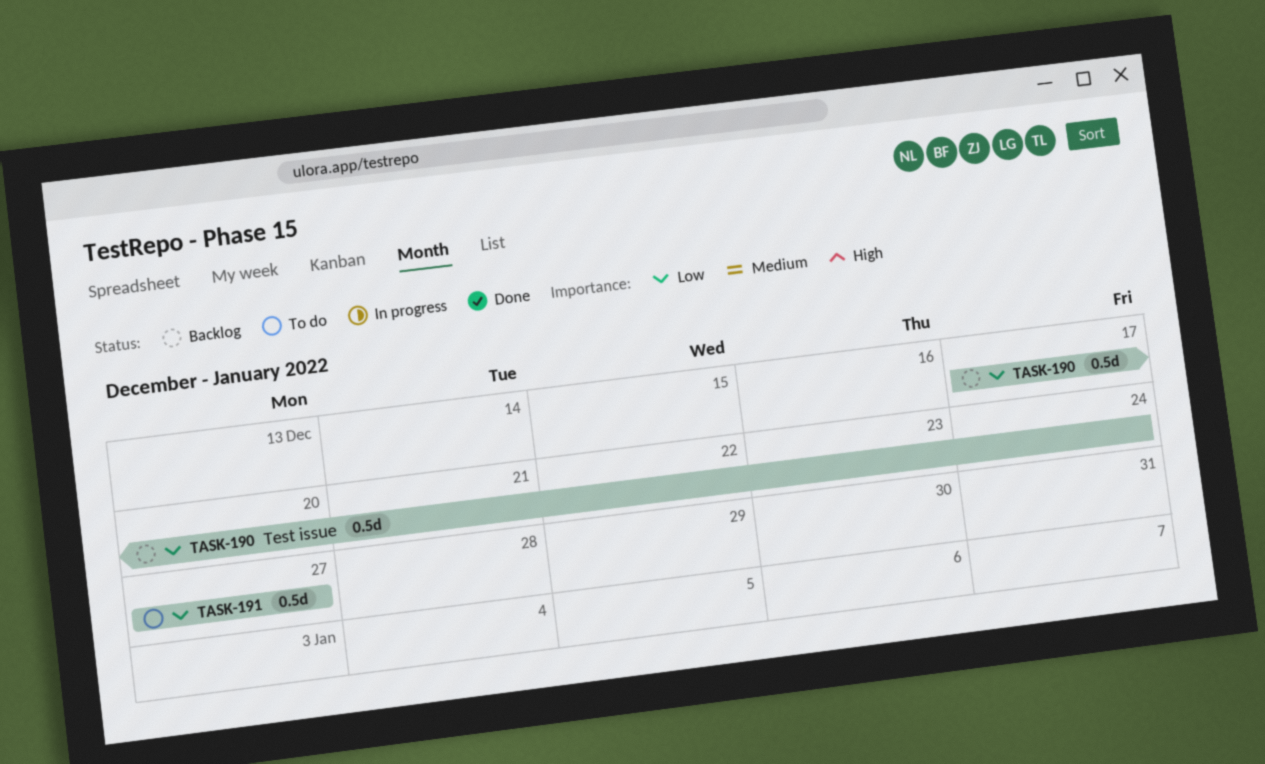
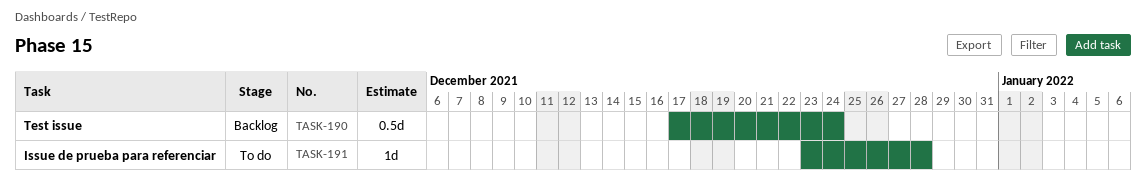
TASK-191, estimate: 0.5d -> 1d
TASK-191, start: Dec 27 -> Dec 23
TASK-191, due: Dec 27 -> Dec 28

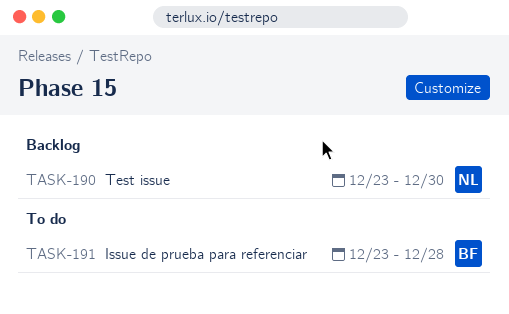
TASK-190, start: Dec 17 -> Dec 23
TASK-190, due: Dec 24 -> Dec 30

